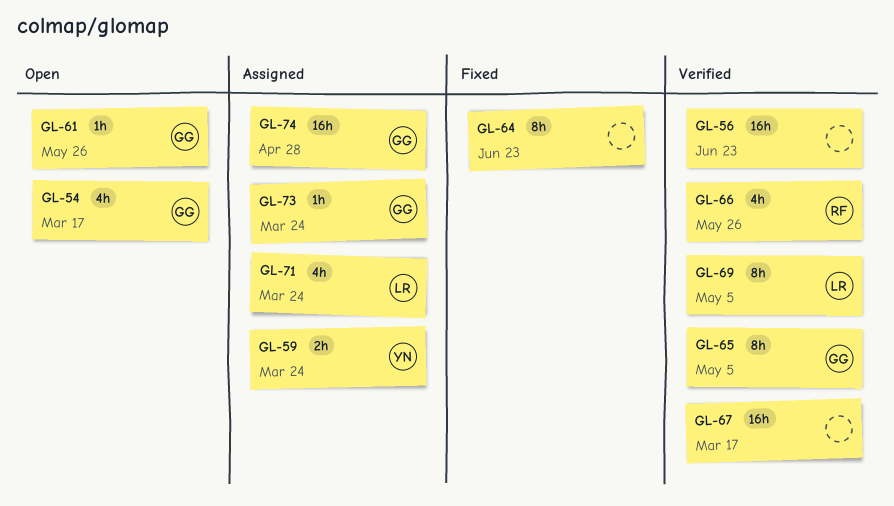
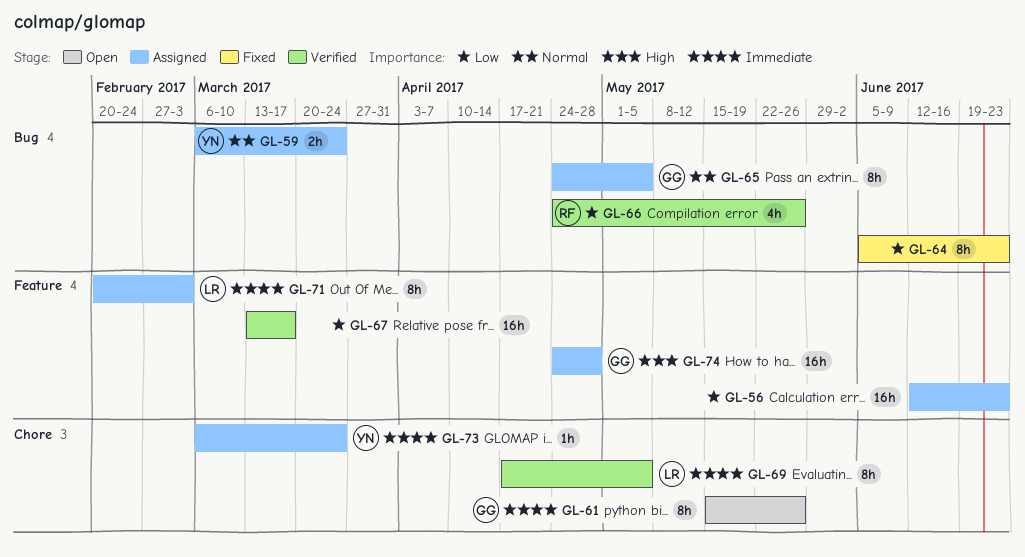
GL-54: present -> none
GL-56, status: Verified -> Assigned
GL-61, estimate: 1h -> 8h
GL-65, status: Verified -> Assigned
GL-71, estimate: 4h -> 8h
GL-71, due: Mar 24 -> Mar 3
GL-73, owner: GG -> YN

